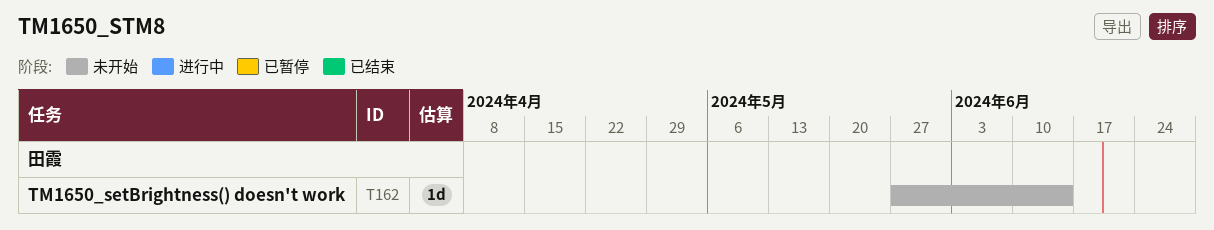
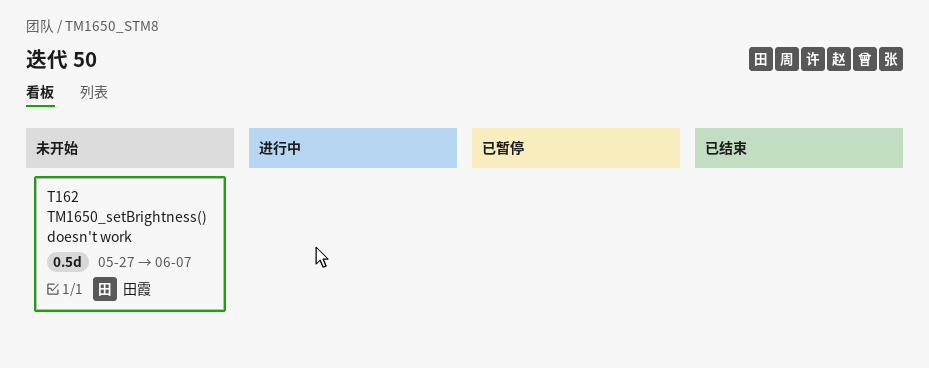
T162, estimate: 1d -> 0.5d
T162, due: Jun 14 -> Jun 7

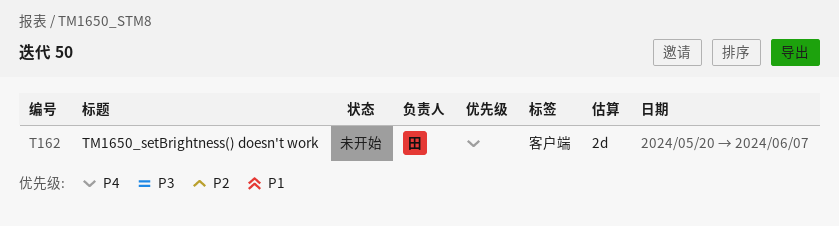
T162, estimate: 0.5d -> 2d
T162, start: May 27 -> May 20

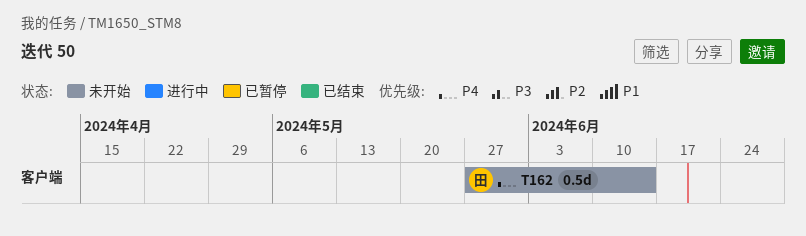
T162, estimate: 2d -> 0.5d
T162, start: May 20 -> May 27
T162, due: Jun 7 -> Jun 14

